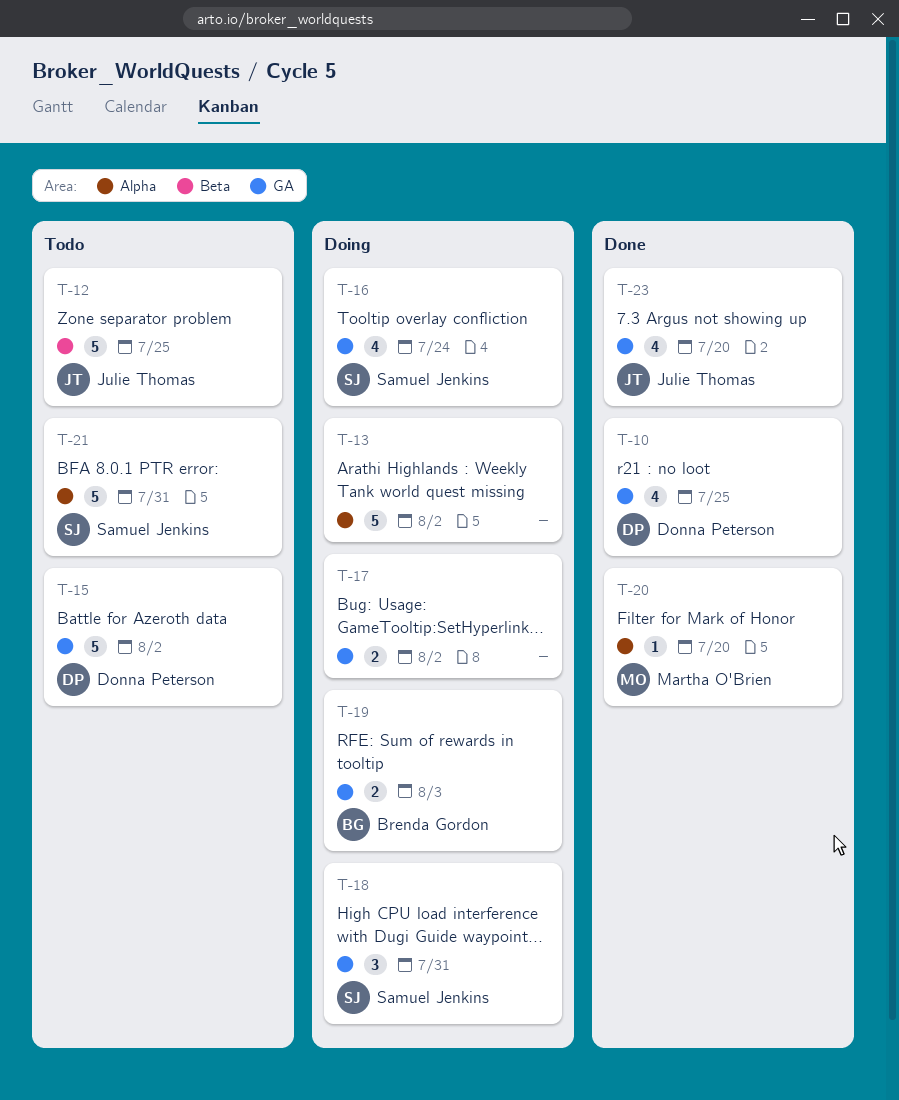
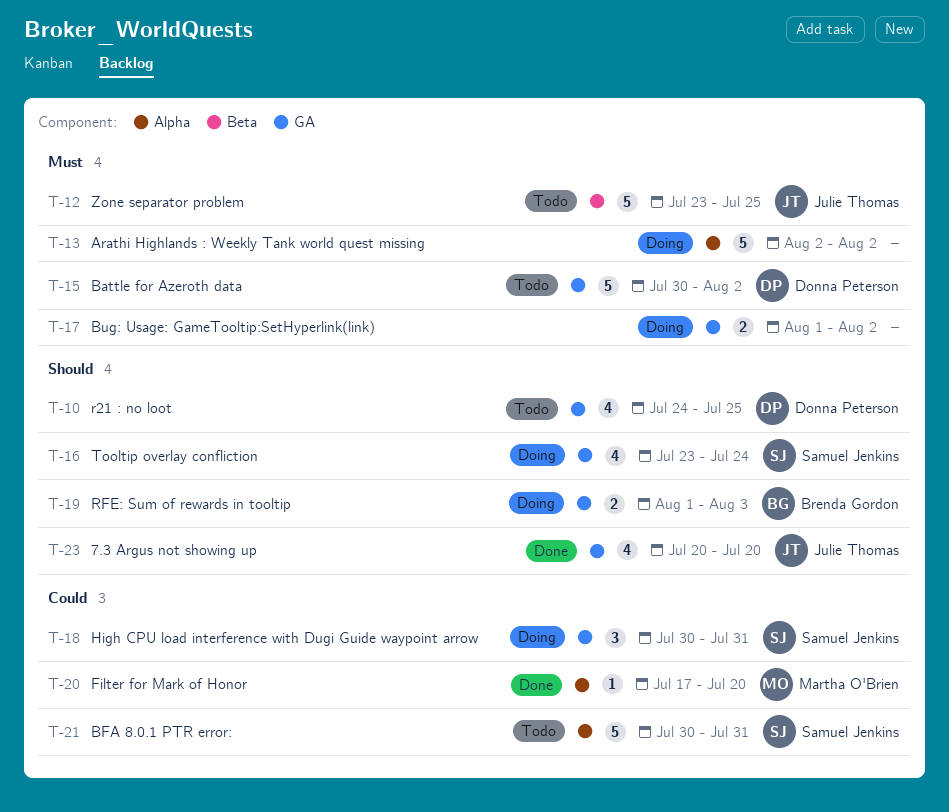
T-10, status: Done -> Todo

